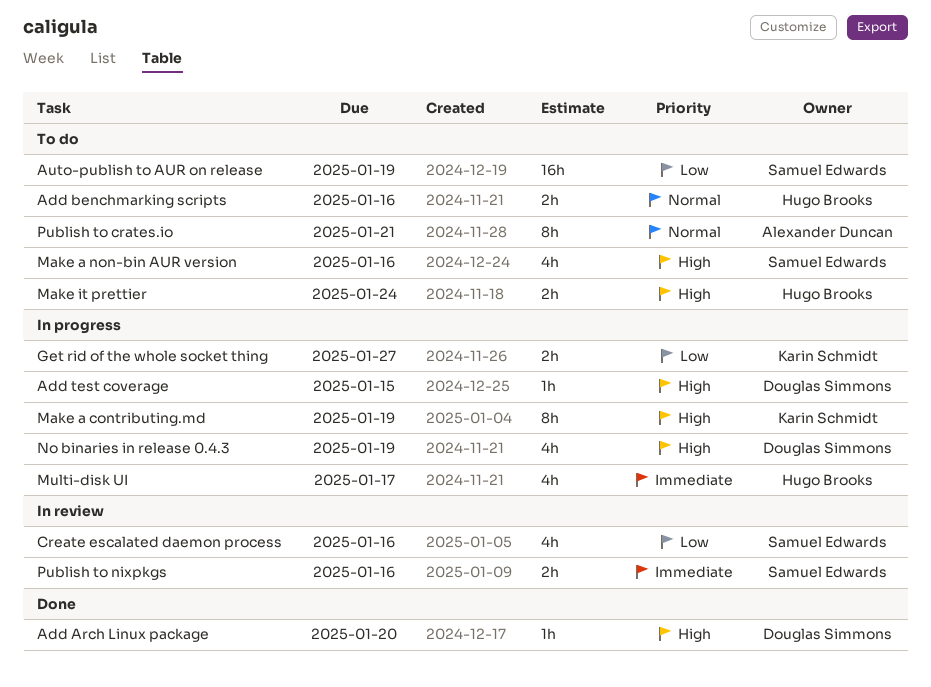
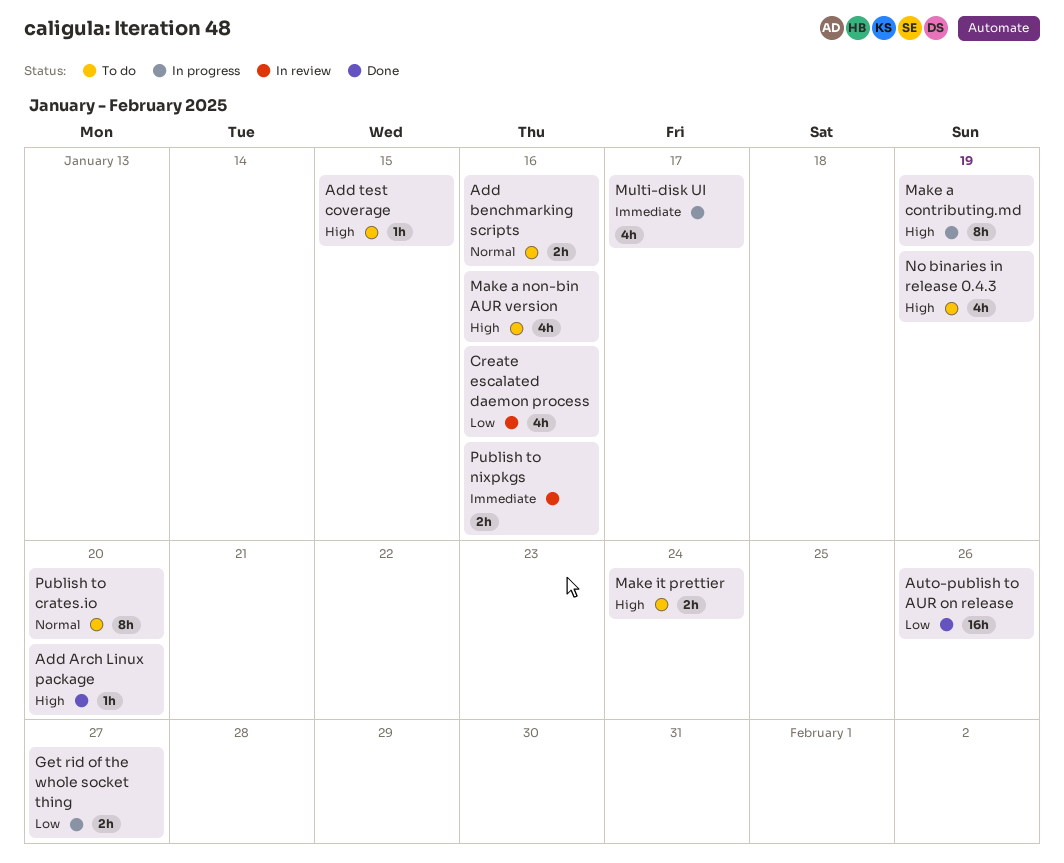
Add test coverage, status: In progress -> To do
Auto-publish to AUR on release, status: To do -> Done
Auto-publish to AUR on release, due: Jan 19 -> Jan 26
No binaries in release 0.4.3, status: In progress -> To do
Publish to crates.io, due: Jan 21 -> Jan 20

